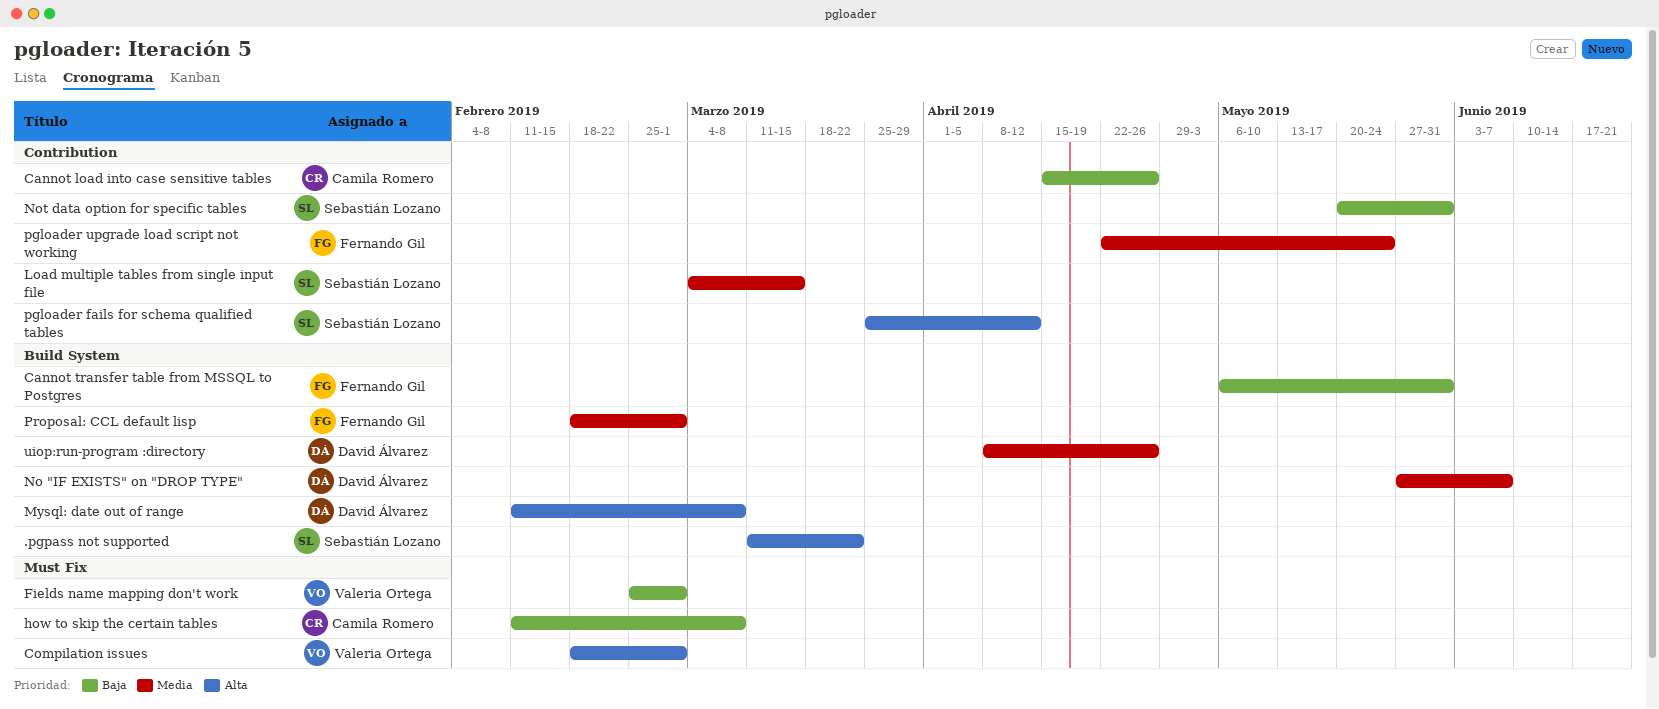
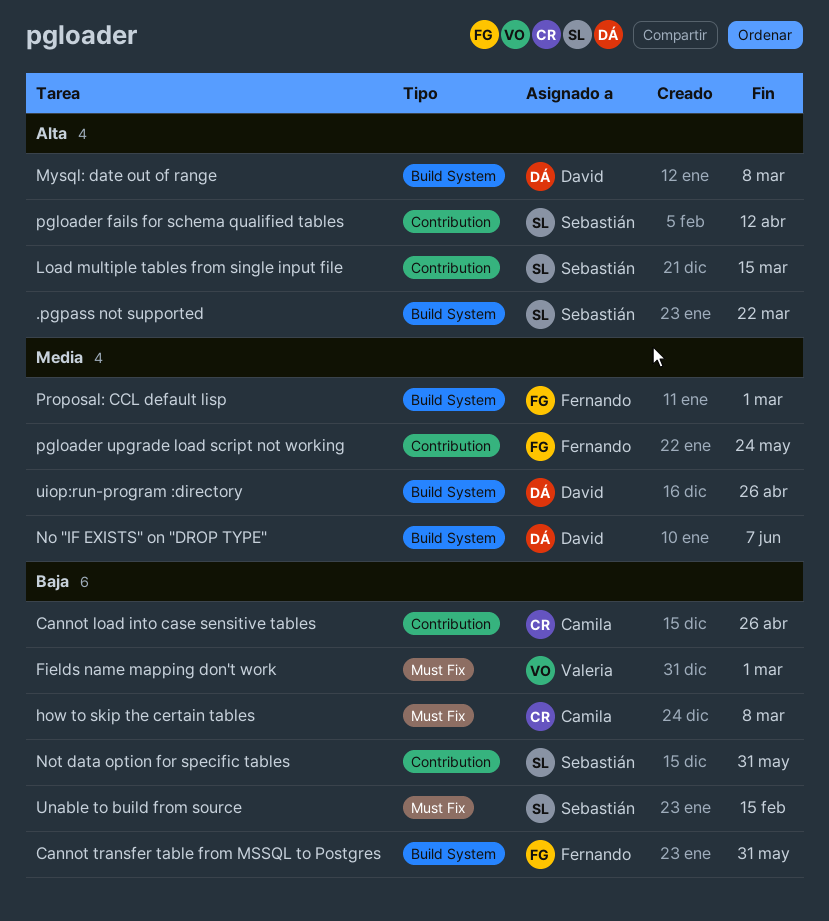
Compilation issues: present -> none
Load multiple tables from single input file, priority: Media -> Alta
Unable to build from source: none -> present

